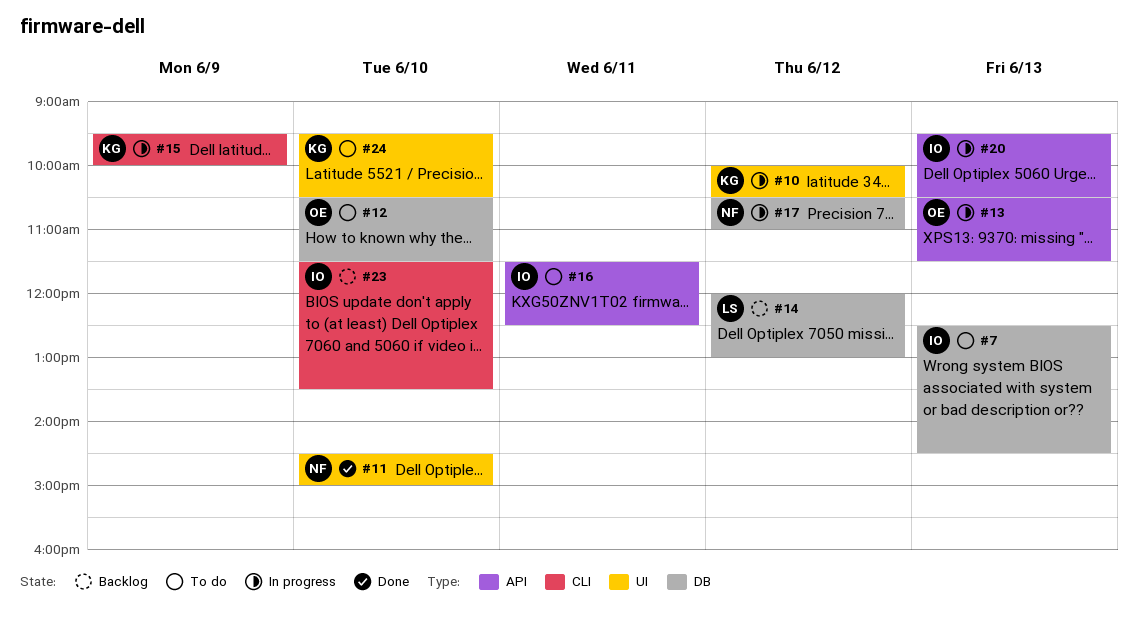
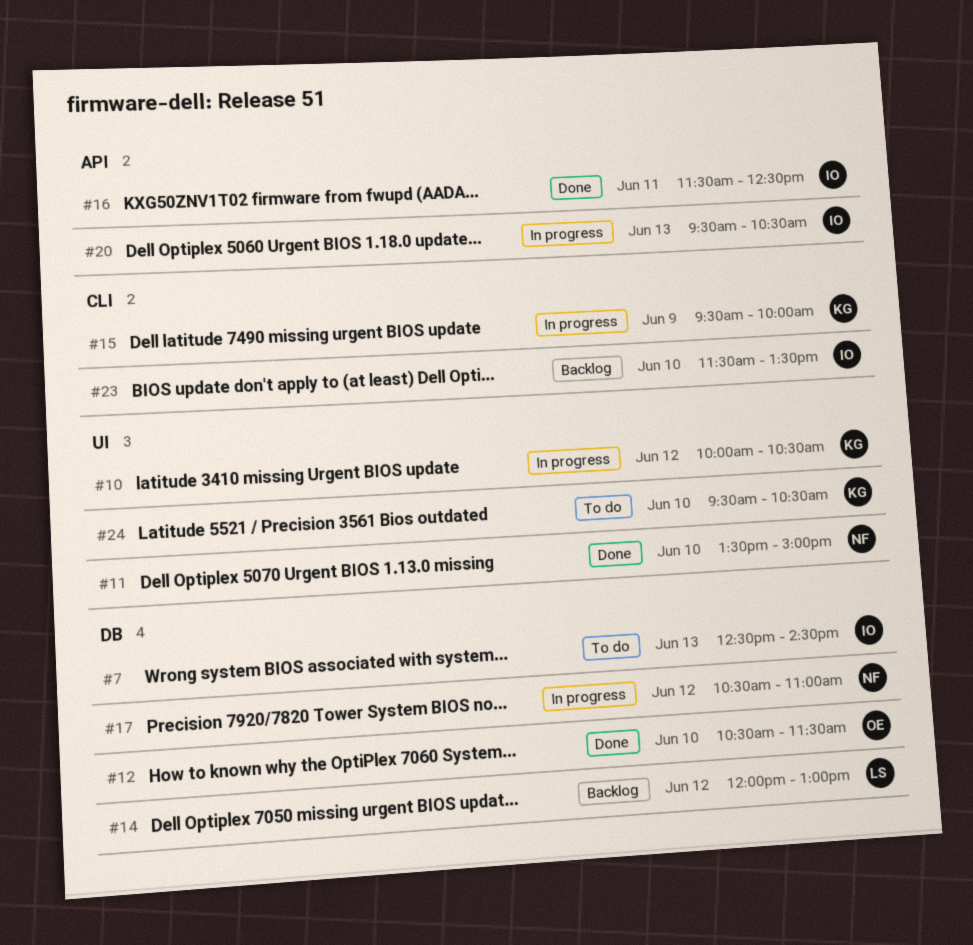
#11, begins: 14:30 -> 13:30
#12, status: To do -> Done
#13: present -> none
#16, status: To do -> Done

